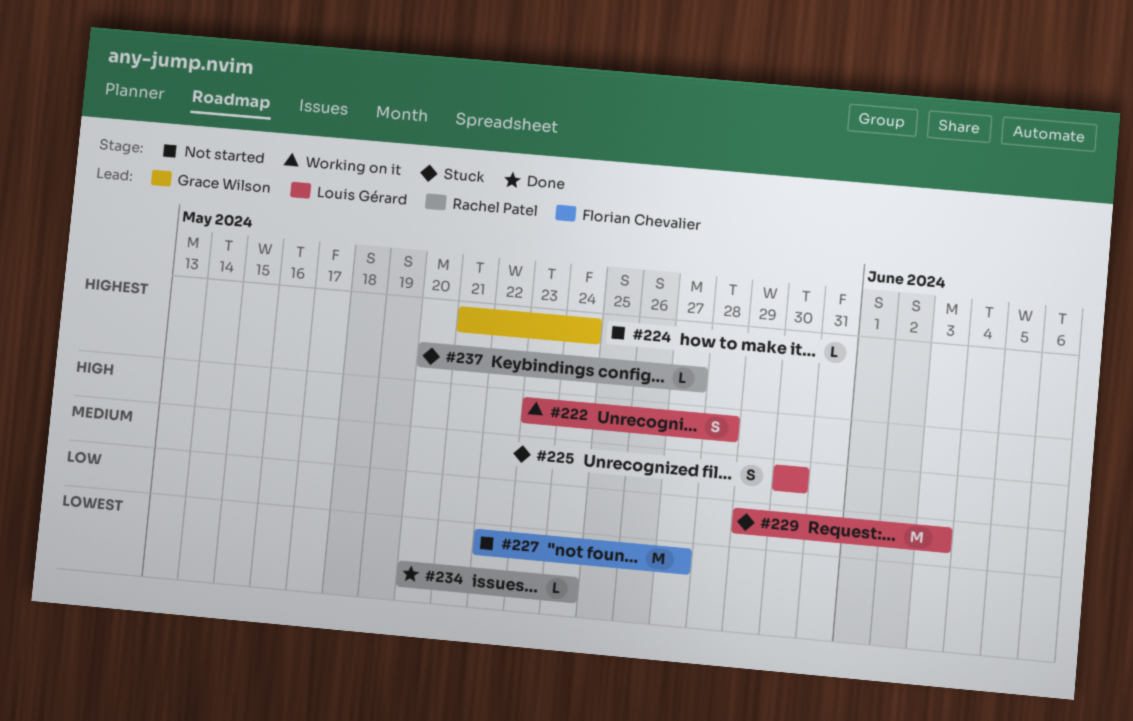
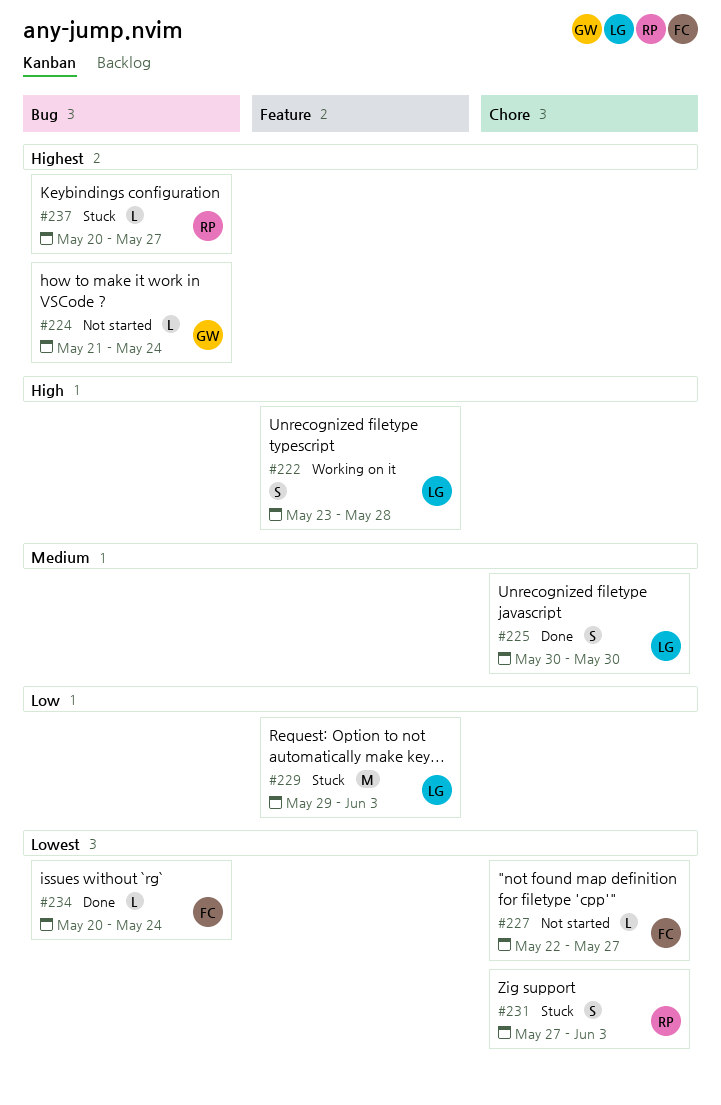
#225, status: Stuck -> Done
#227, estimate: M -> L
#231: none -> present
#234, owner: Rachel Patel -> Florian Chevalier

